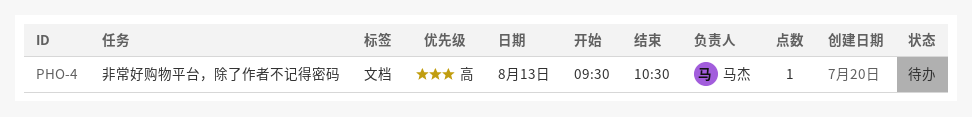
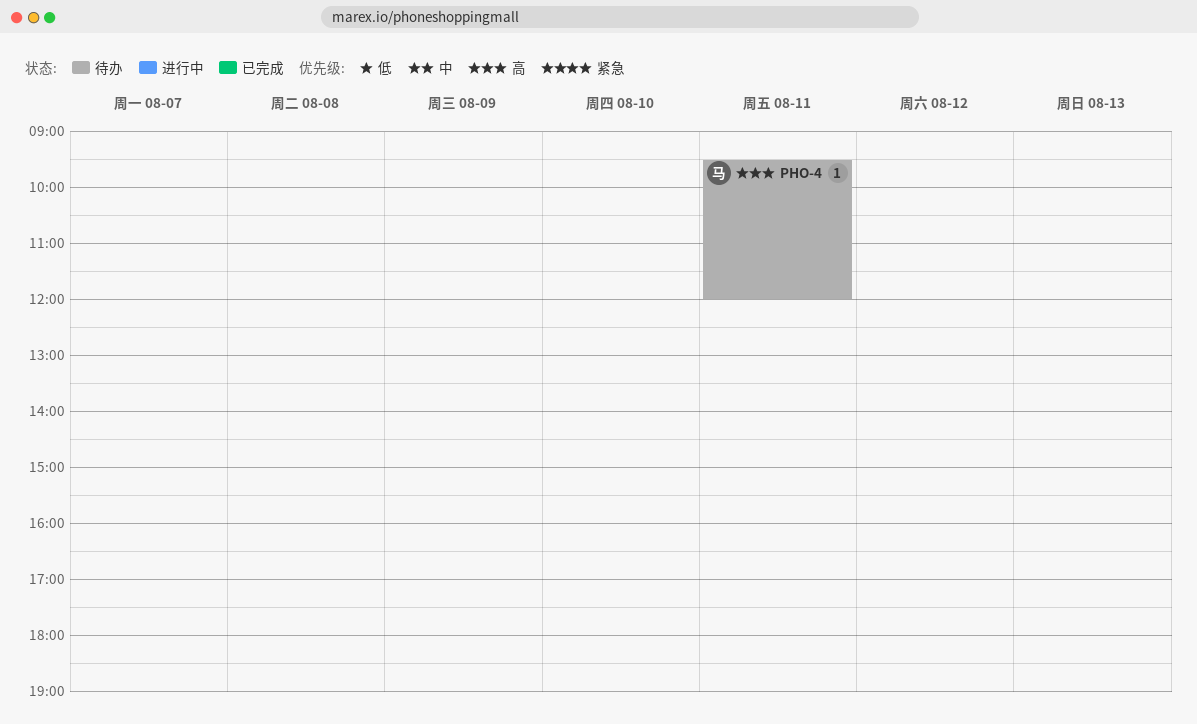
PHO-4, day: Aug 13 -> Aug 11
PHO-4, ends: 10:30 -> 12:00

